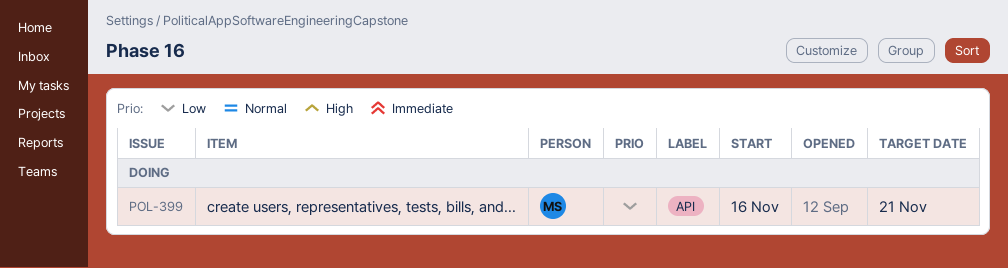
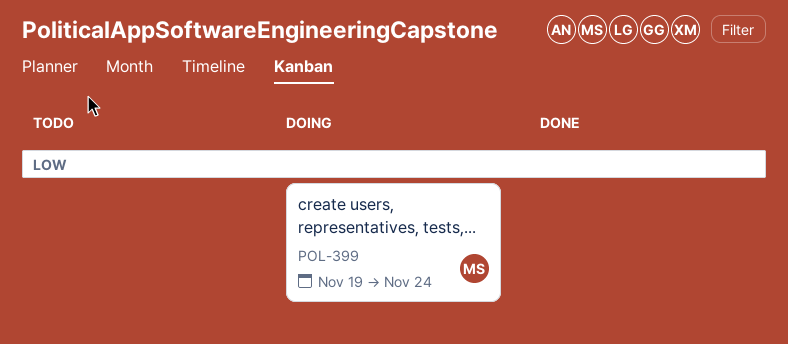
POL-399, start: Nov 16 -> Nov 19
POL-399, due: Nov 21 -> Nov 24

